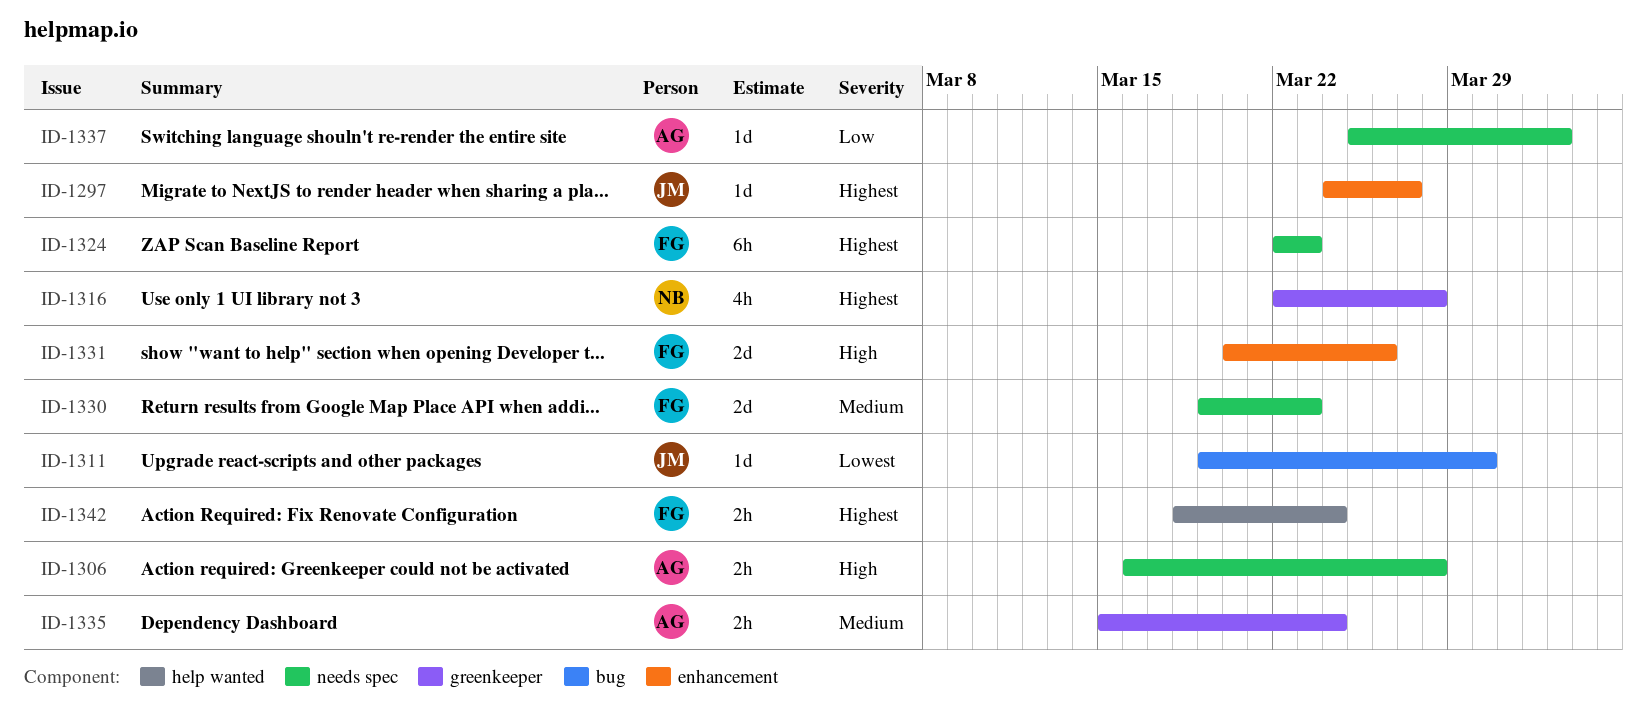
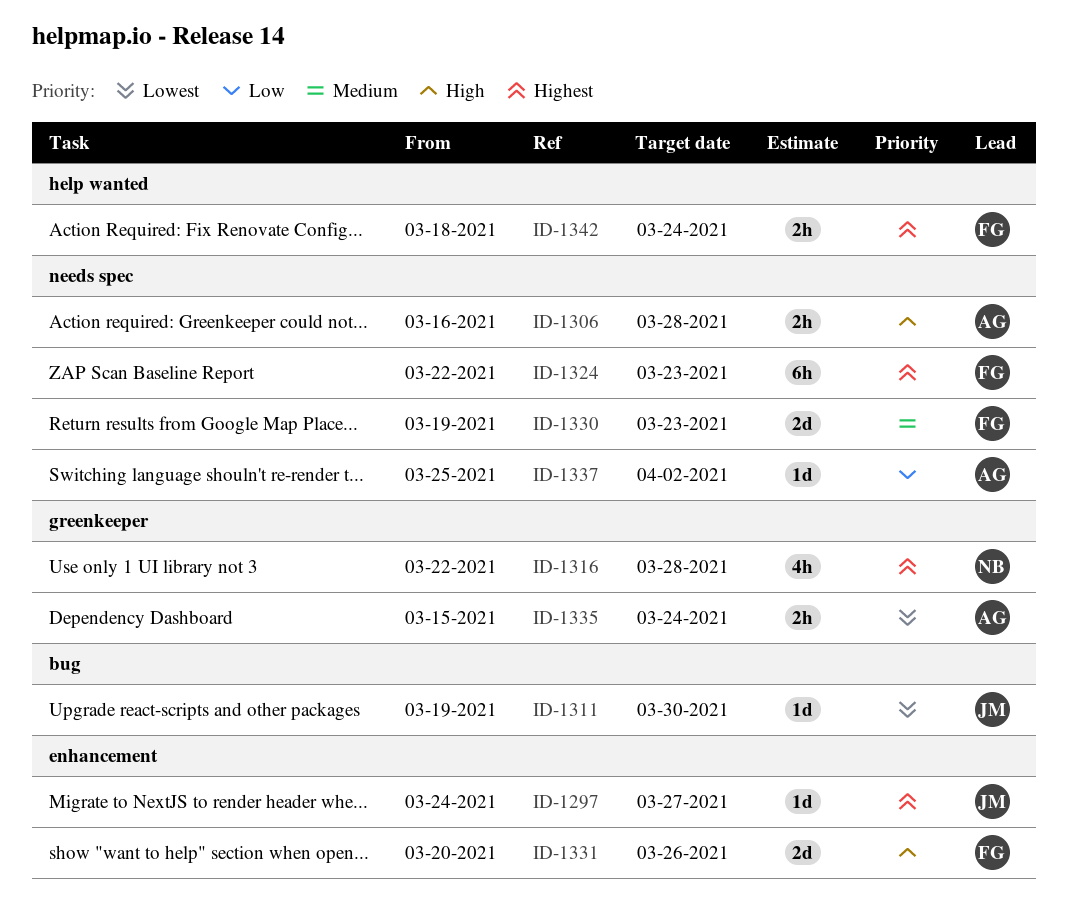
ID-1335, priority: Medium -> Lowest

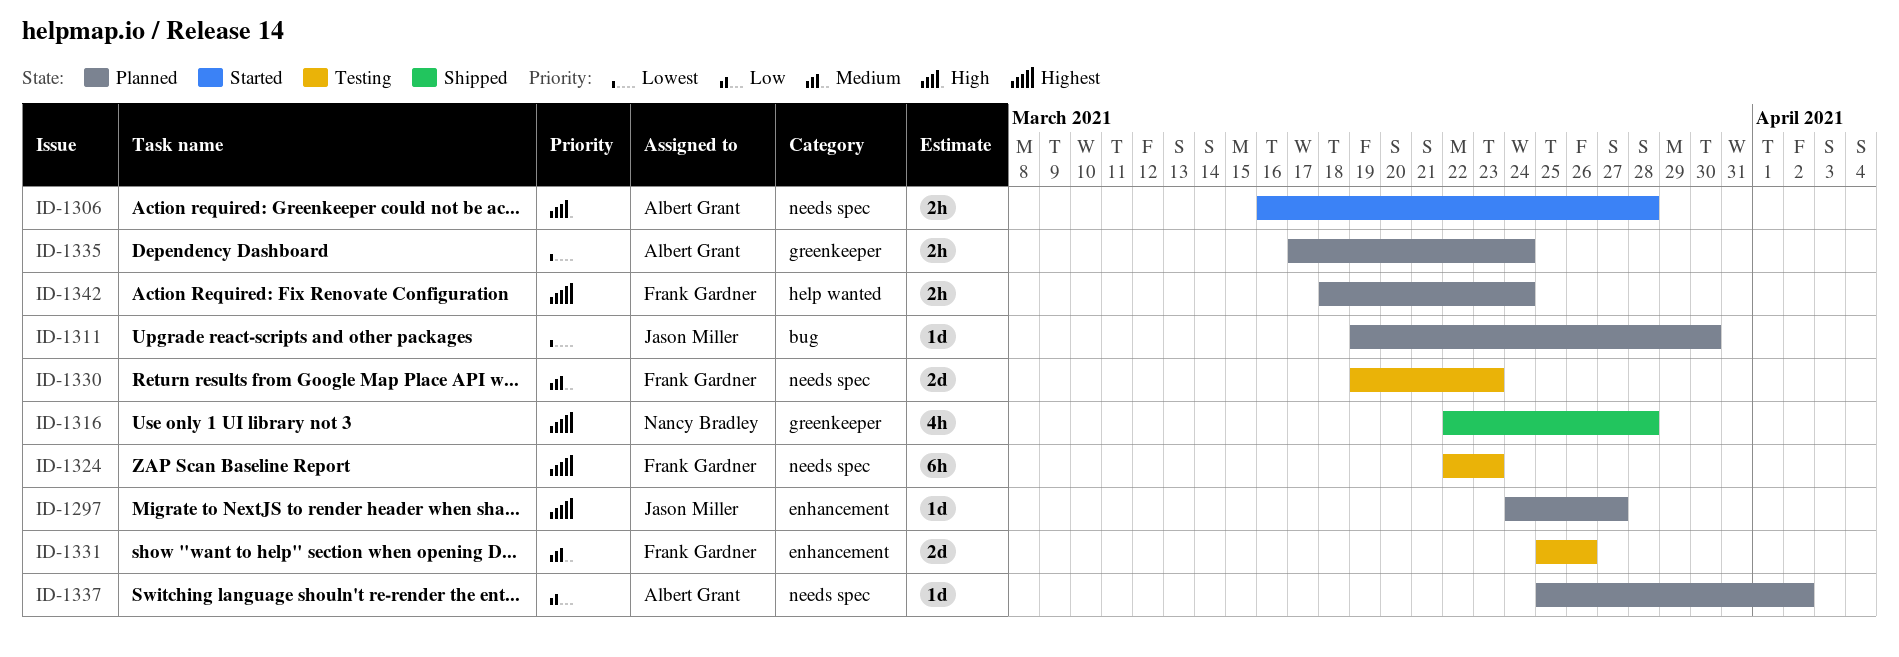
ID-1331, priority: High -> Medium
ID-1331, start: Mar 20 -> Mar 25
ID-1335, start: Mar 15 -> Mar 17

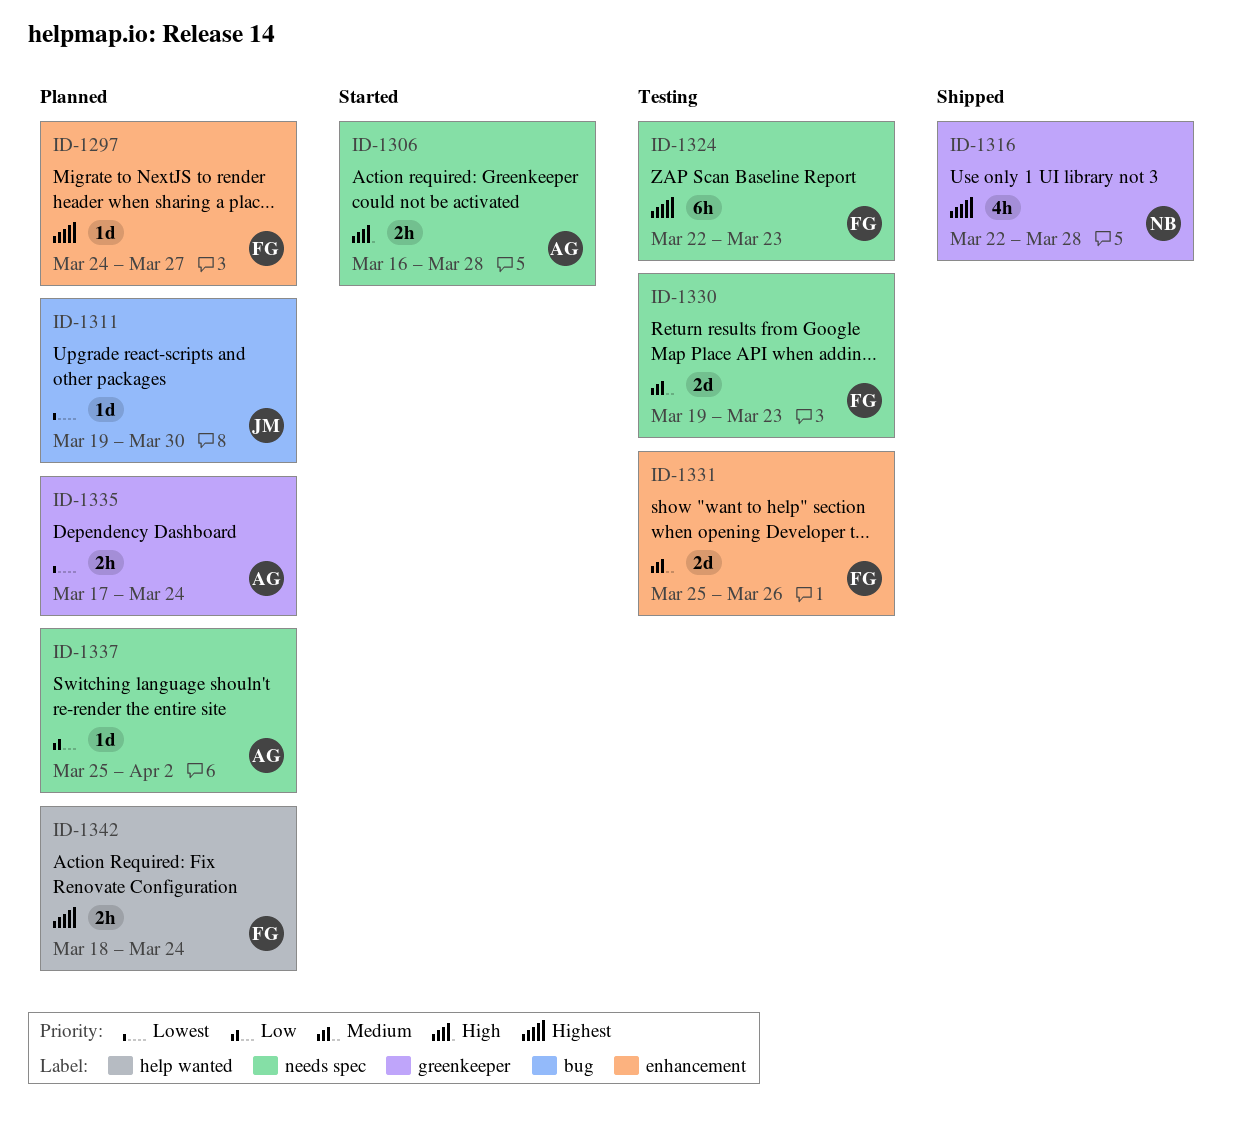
ID-1297, owner: Jason Miller -> Frank Gardner

